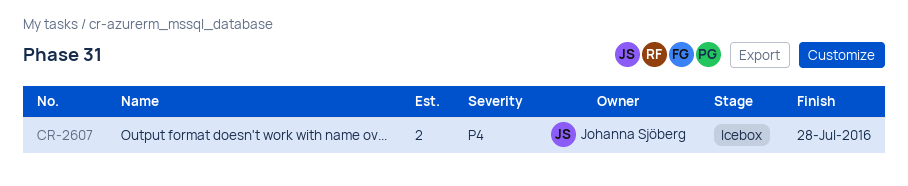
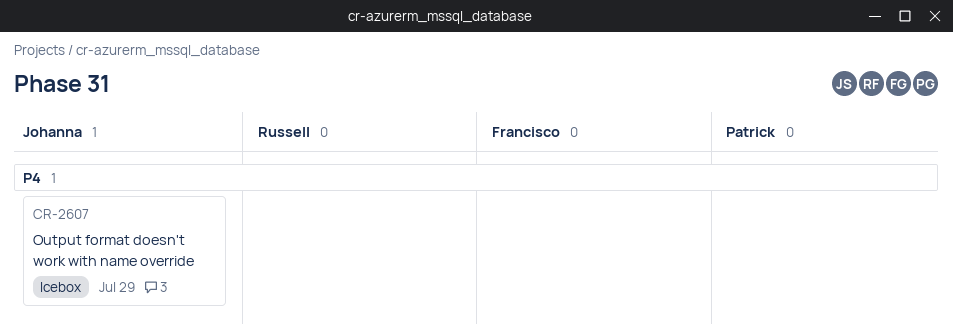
CR-2607, due: Jul 28 -> Jul 29

